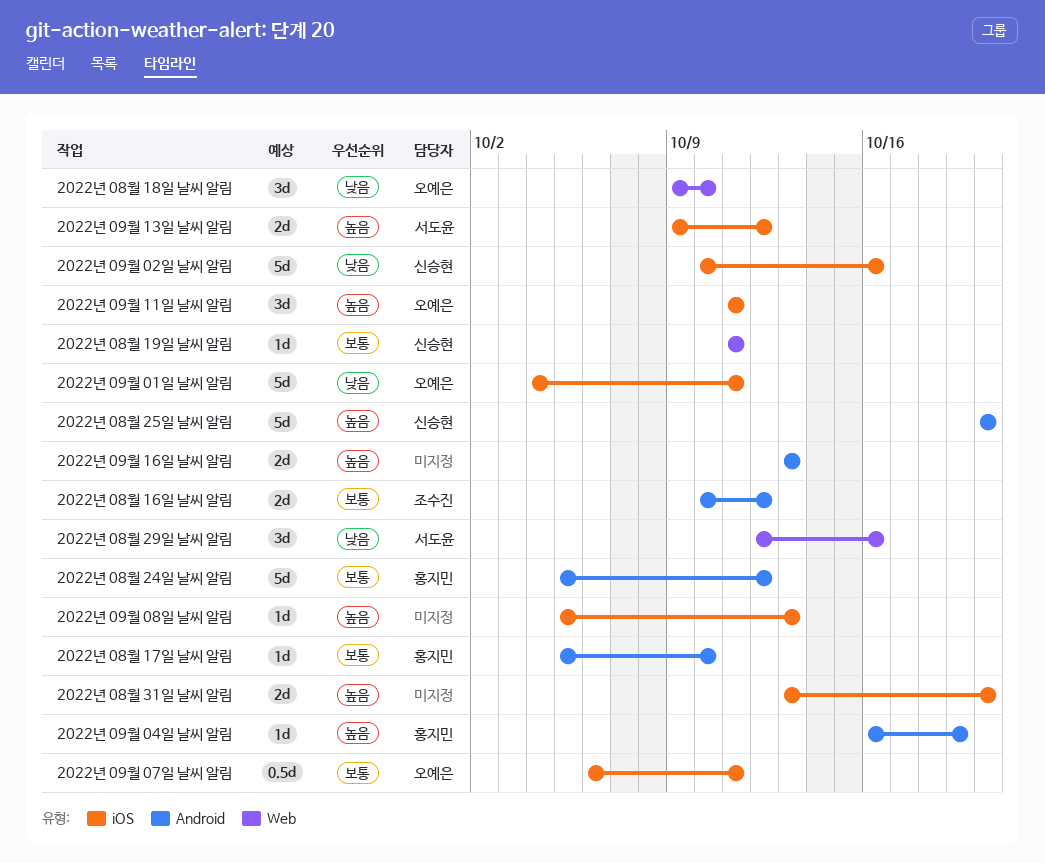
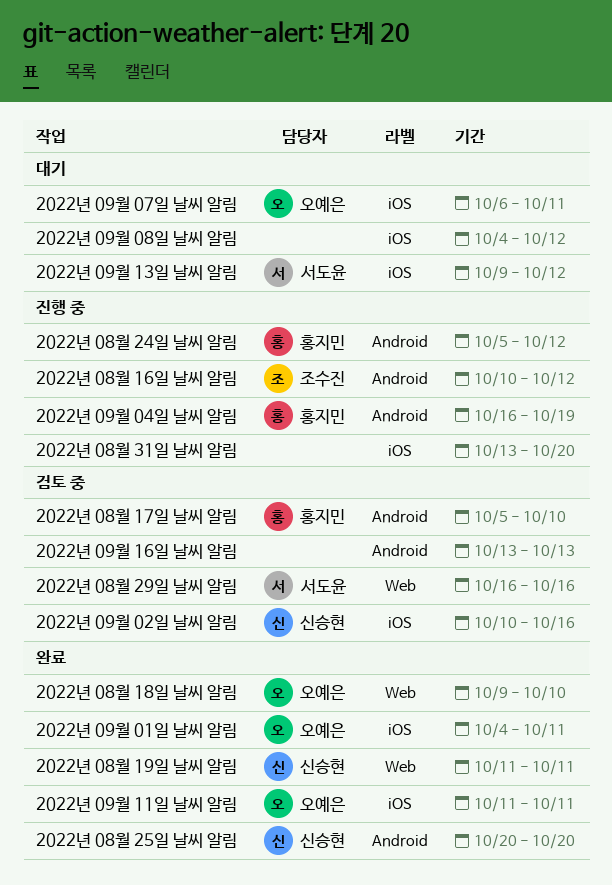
2022년 08월 29일 날씨 알림, start: Oct 12 -> Oct 16
2022년 09월 08일 날씨 알림, start: Oct 5 -> Oct 4
2022년 09월 08일 날씨 알림, due: Oct 13 -> Oct 12

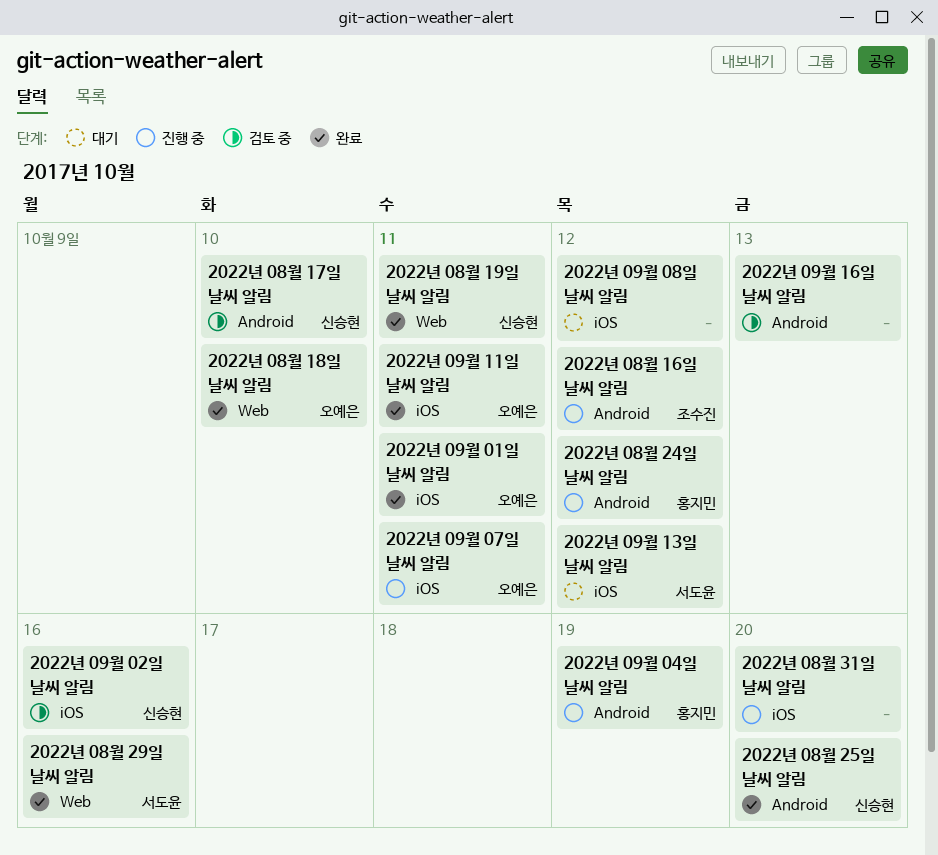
2022년 08월 17일 날씨 알림, owner: 홍지민 -> 신승현
2022년 08월 29일 날씨 알림, status: 검토 중 -> 완료
2022년 09월 07일 날씨 알림, status: 대기 -> 진행 중

